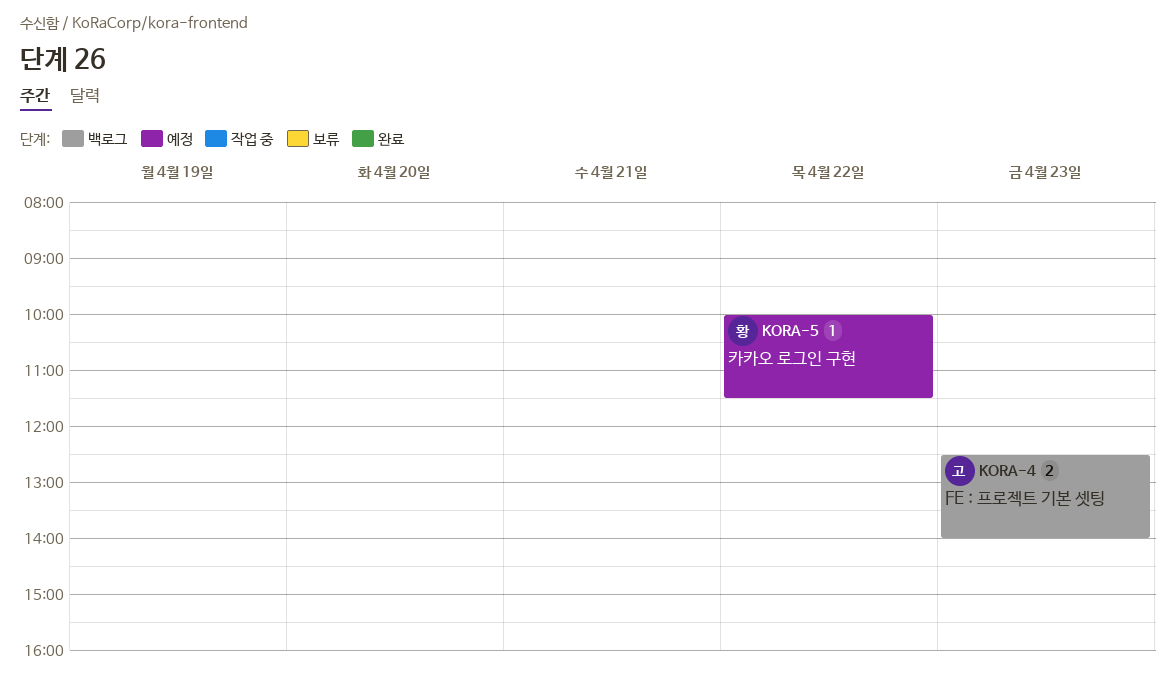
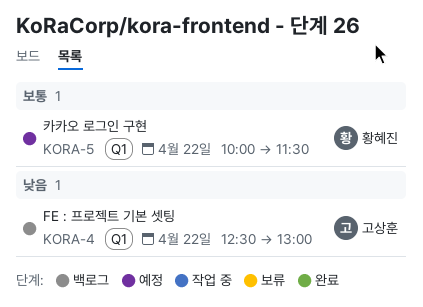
KORA-4, day: Apr 23 -> Apr 22
KORA-4, ends: 14:00 -> 13:00

